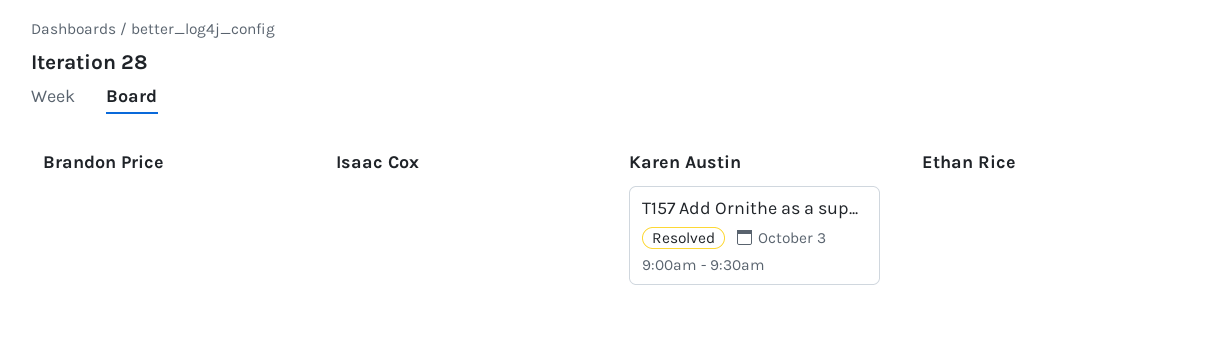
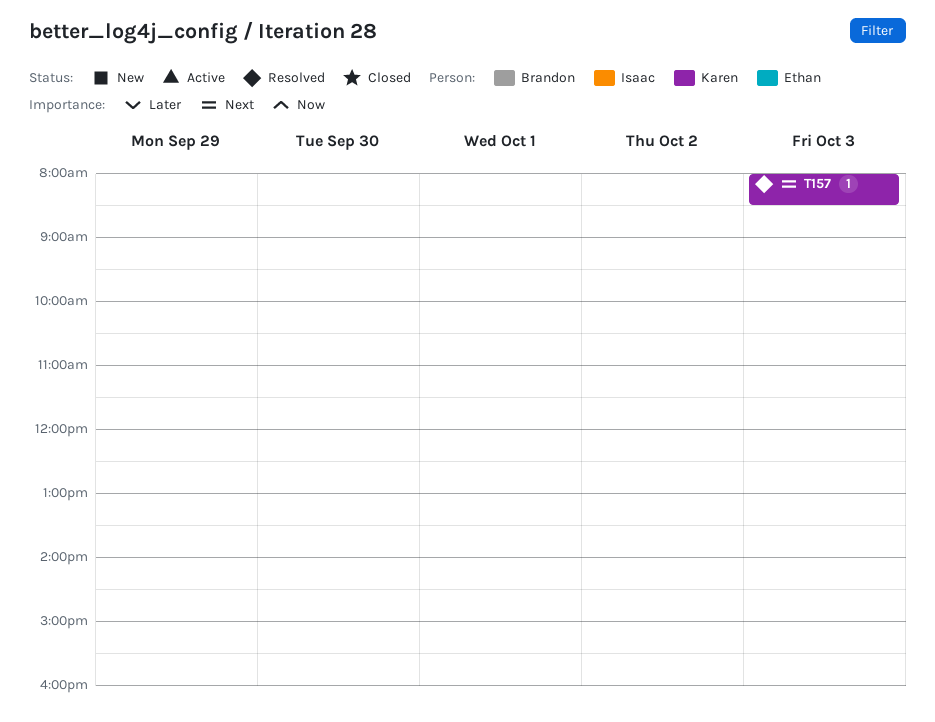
T157, begins: 09:00 -> 08:00
T157, ends: 09:30 -> 08:30

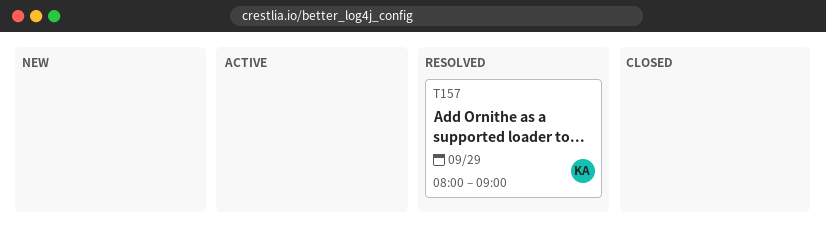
T157, day: Oct 3 -> Sep 29
T157, ends: 08:30 -> 09:00

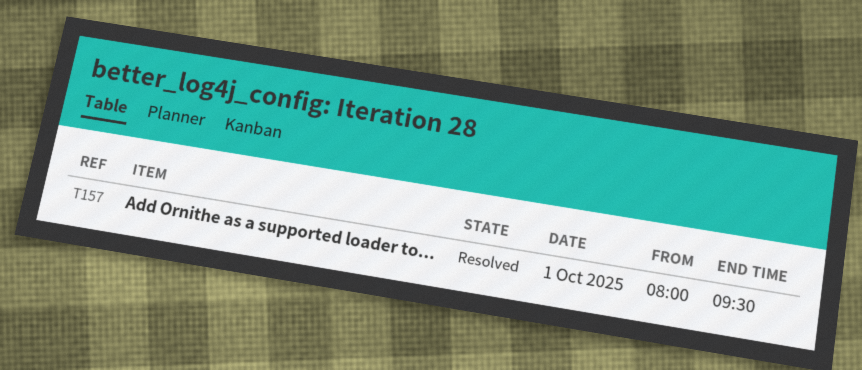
T157, day: Sep 29 -> Oct 1
T157, ends: 09:00 -> 09:30

